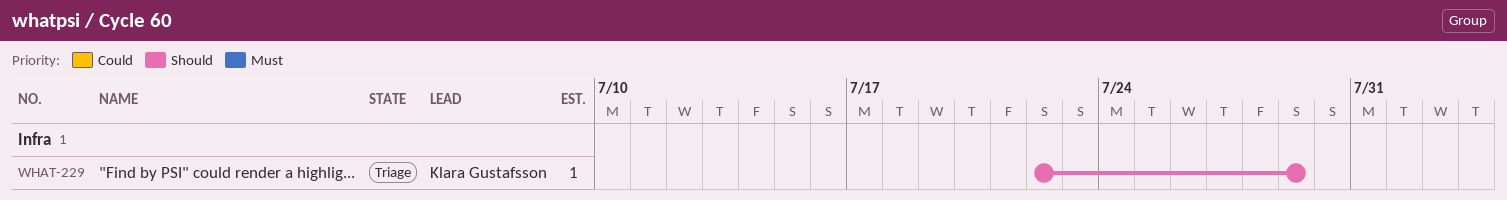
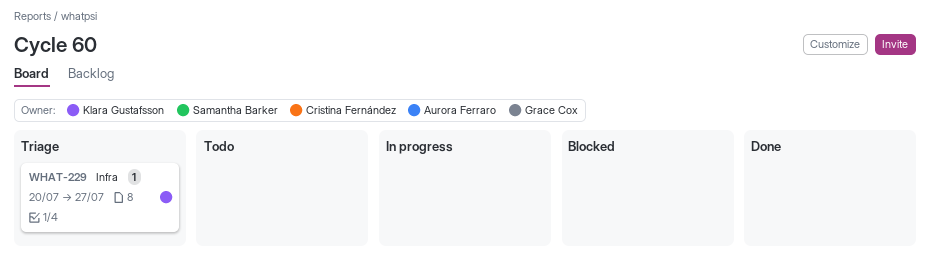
WHAT-229, start: Jul 22 -> Jul 20
WHAT-229, due: Jul 29 -> Jul 27

